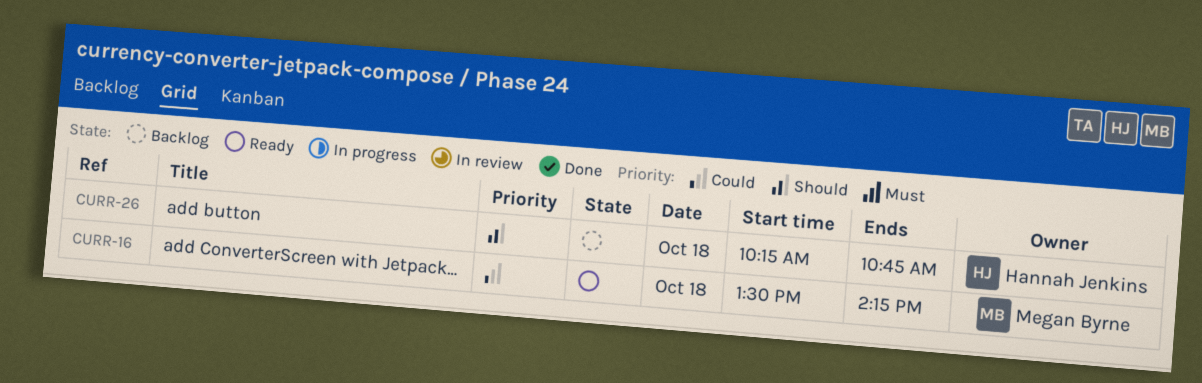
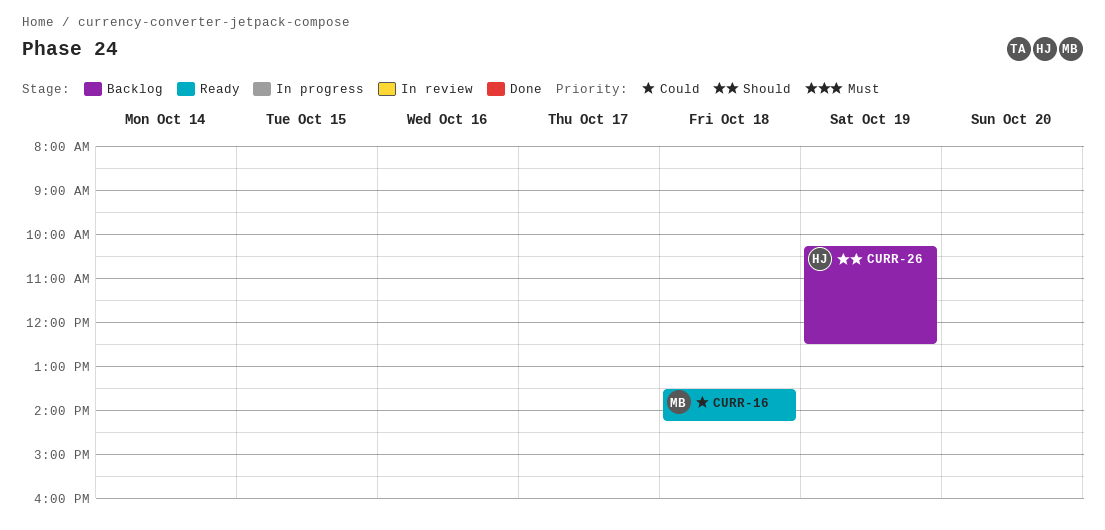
CURR-26, day: Oct 18 -> Oct 19
CURR-26, ends: 10:45 -> 12:30

